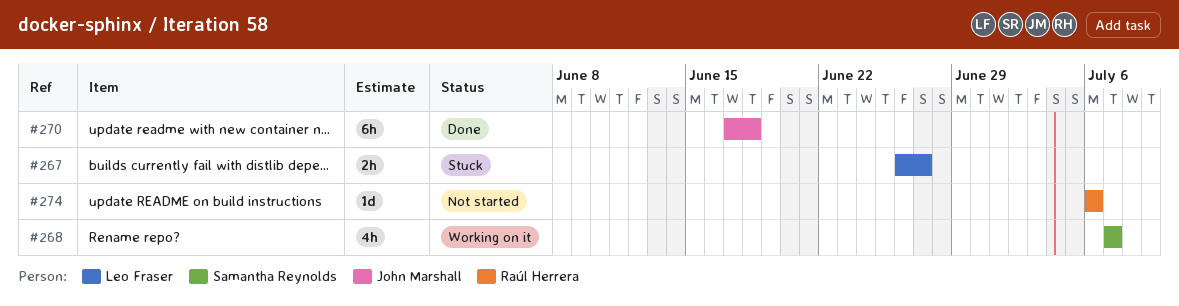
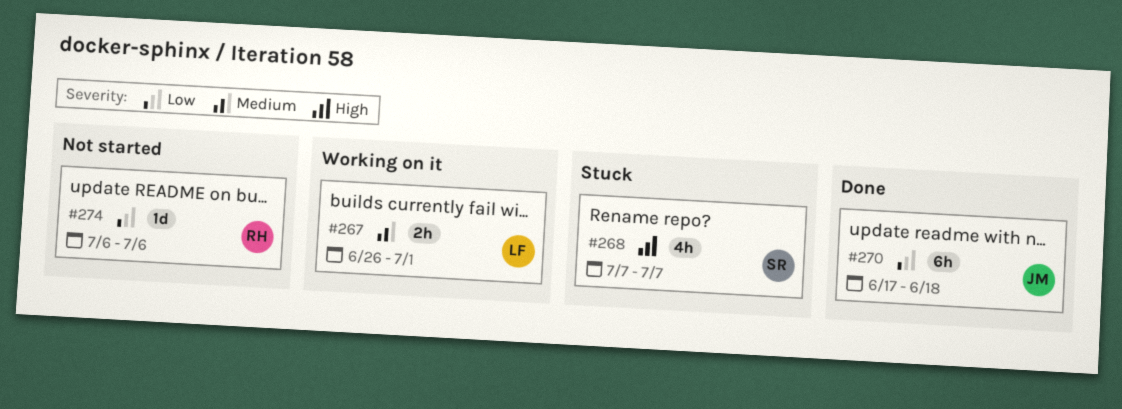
#267, status: Stuck -> Working on it
#267, due: Jun 27 -> Jul 1
#268, status: Working on it -> Stuck

